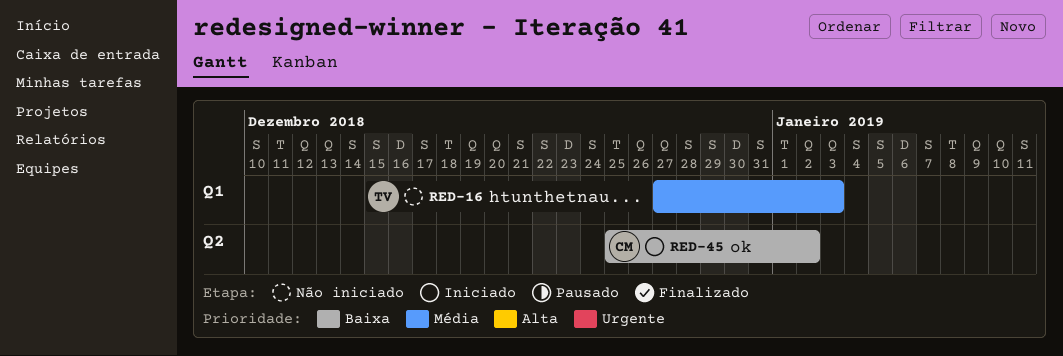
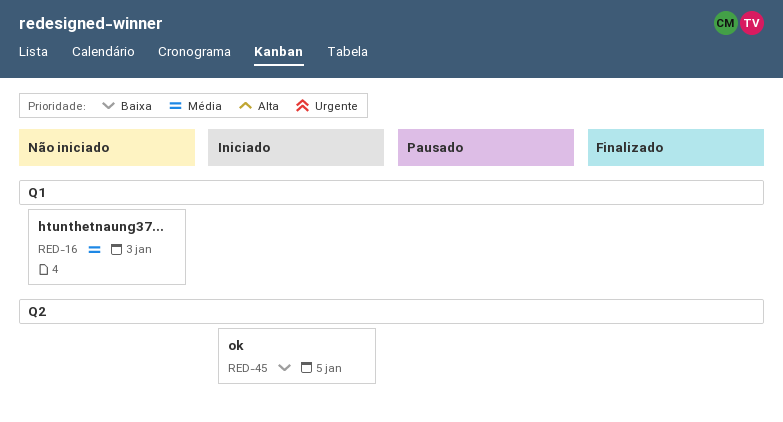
RED-45, due: Jan 2 -> Jan 5

